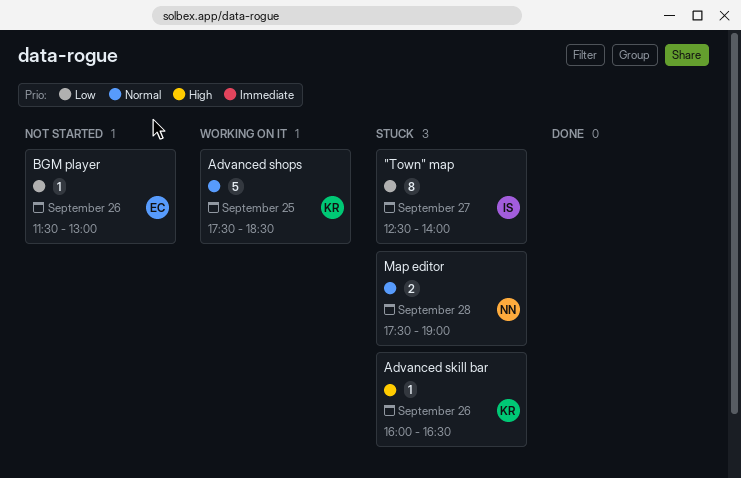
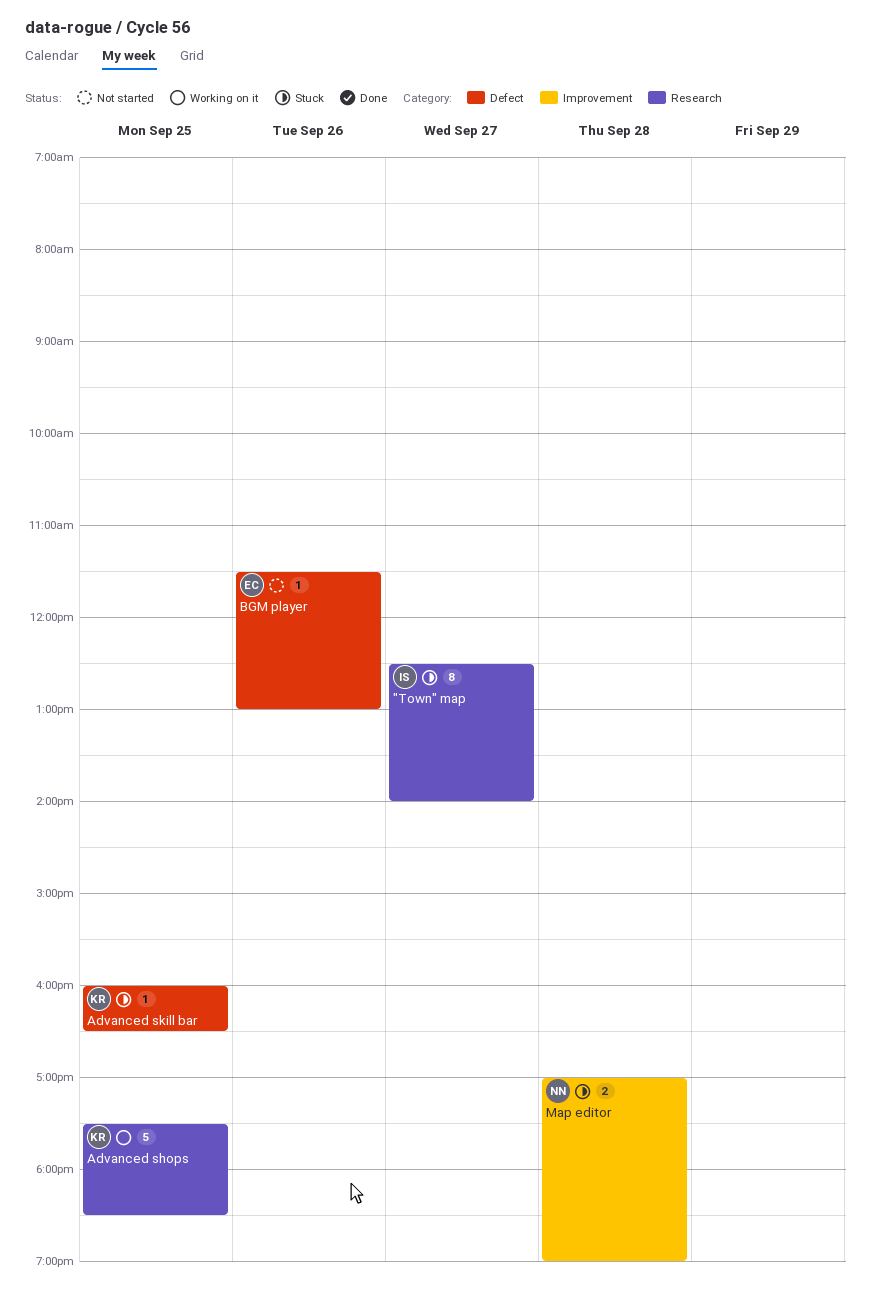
Advanced skill bar, day: Sep 26 -> Sep 25
Map editor, begins: 17:30 -> 17:00

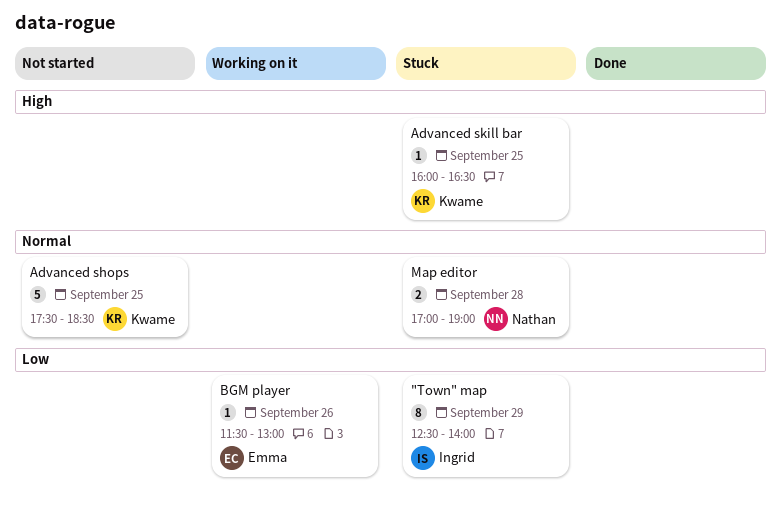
"Town" map, day: Sep 27 -> Sep 29
Advanced shops, status: Working on it -> Not started
BGM player, status: Not started -> Working on it

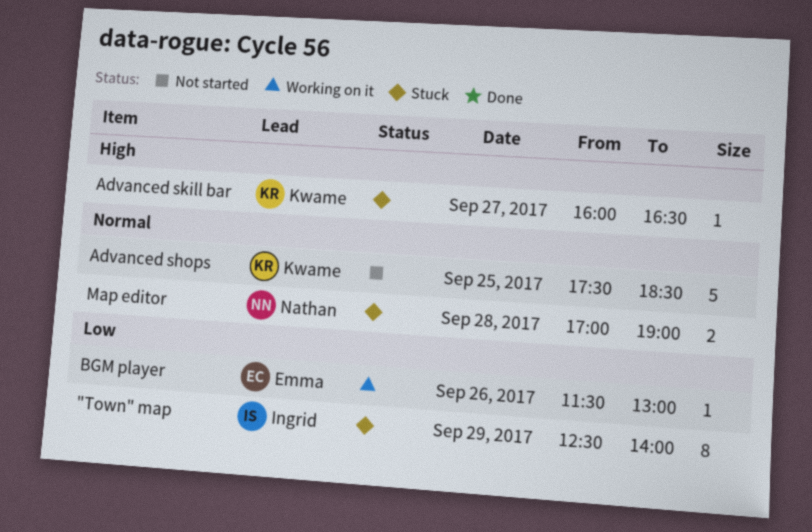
Advanced skill bar, day: Sep 25 -> Sep 27

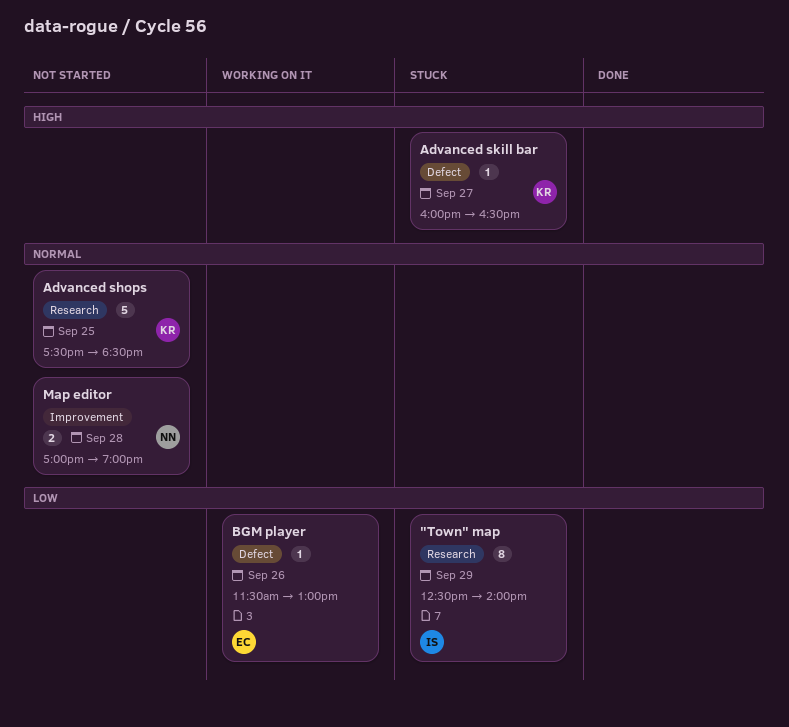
Map editor, status: Stuck -> Not started

